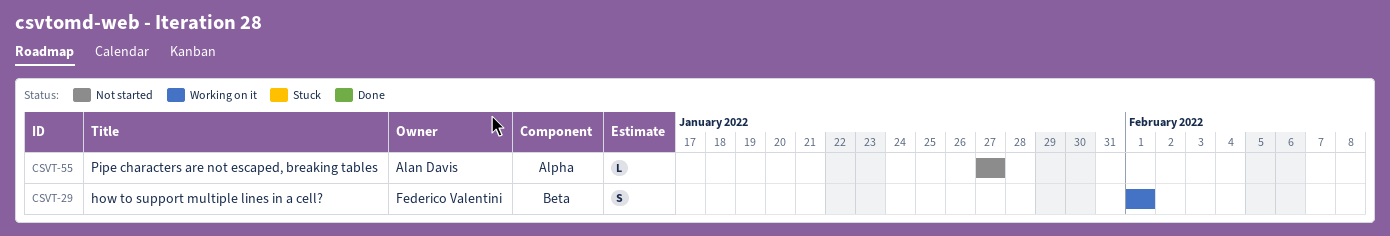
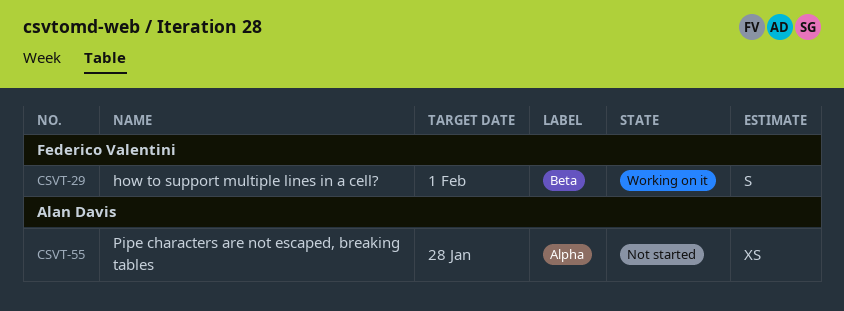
CSVT-55, estimate: L -> XS
CSVT-55, due: Jan 27 -> Jan 28

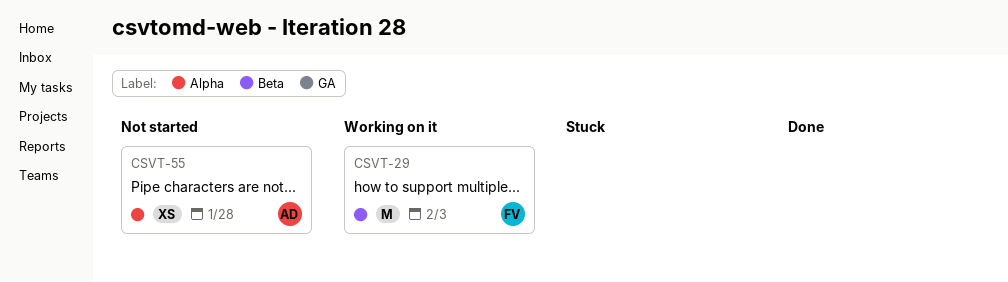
CSVT-29, estimate: S -> M
CSVT-29, due: Feb 1 -> Feb 3

